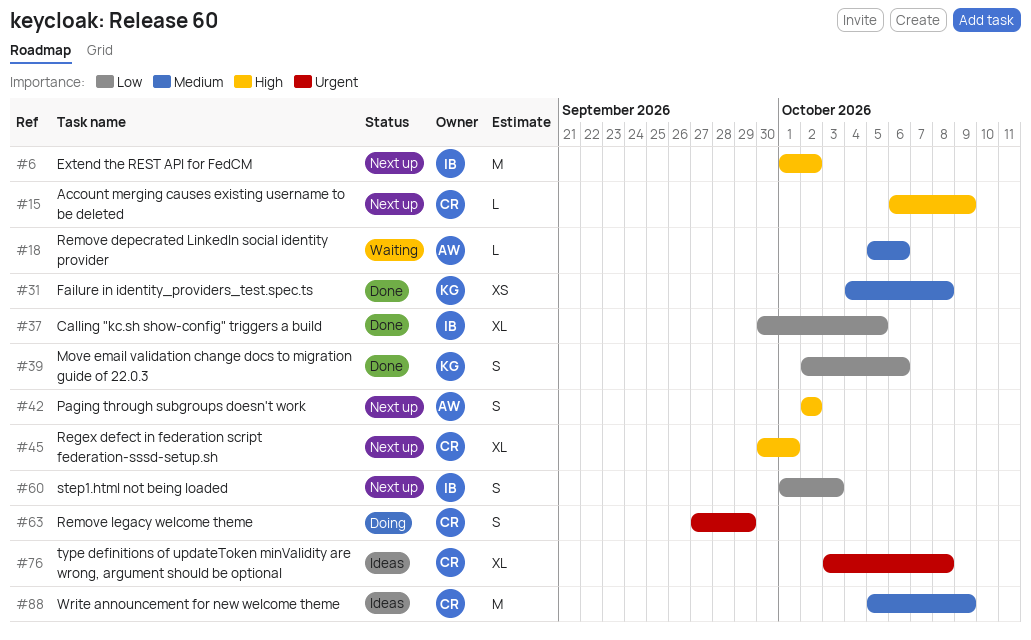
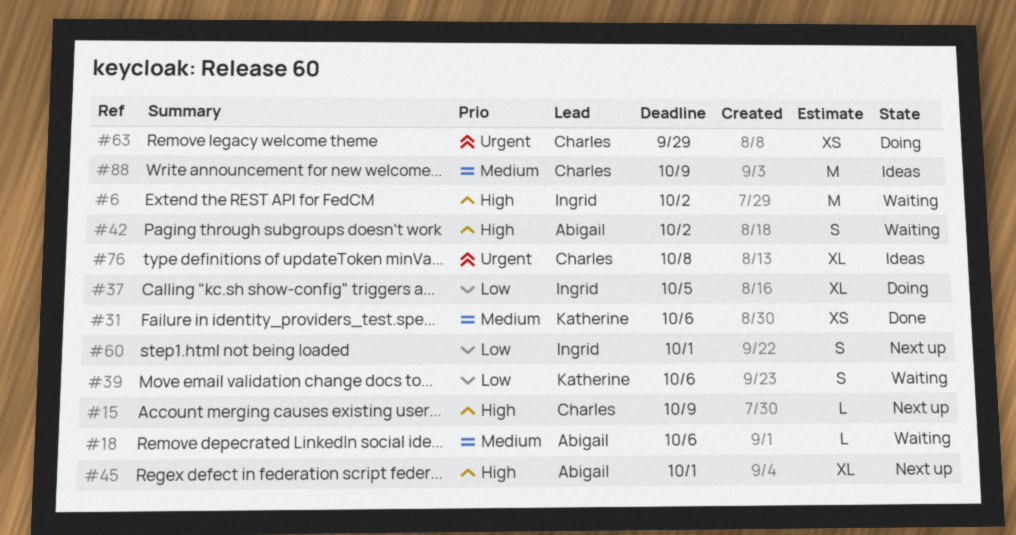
#6, status: Next up -> Waiting
#31, due: Oct 8 -> Oct 6
#37, status: Done -> Doing
#39, status: Done -> Waiting
#42, status: Next up -> Waiting
#45, owner: Charles -> Abigail
#60, due: Oct 3 -> Oct 1
#63, estimate: S -> XS

